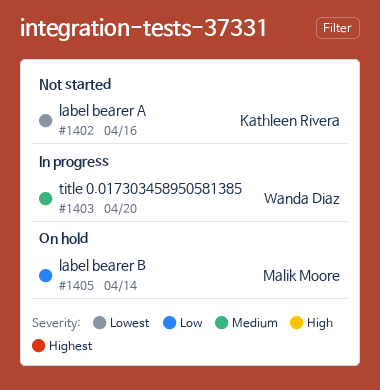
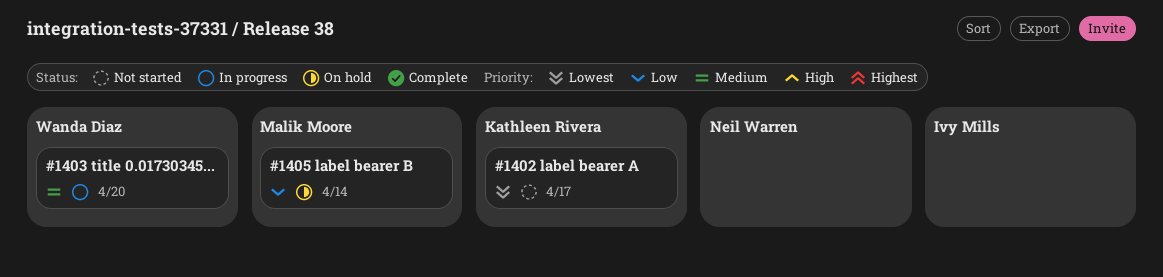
#1402, due: Apr 16 -> Apr 17

